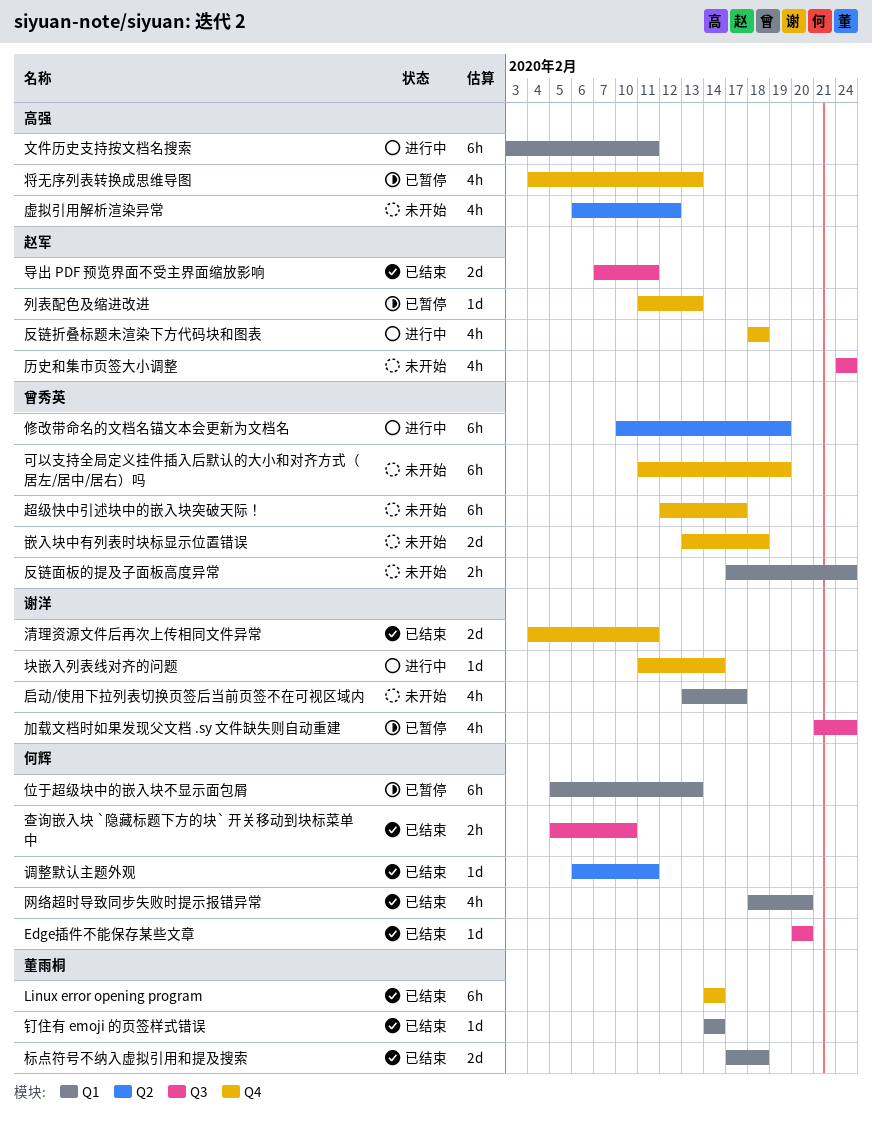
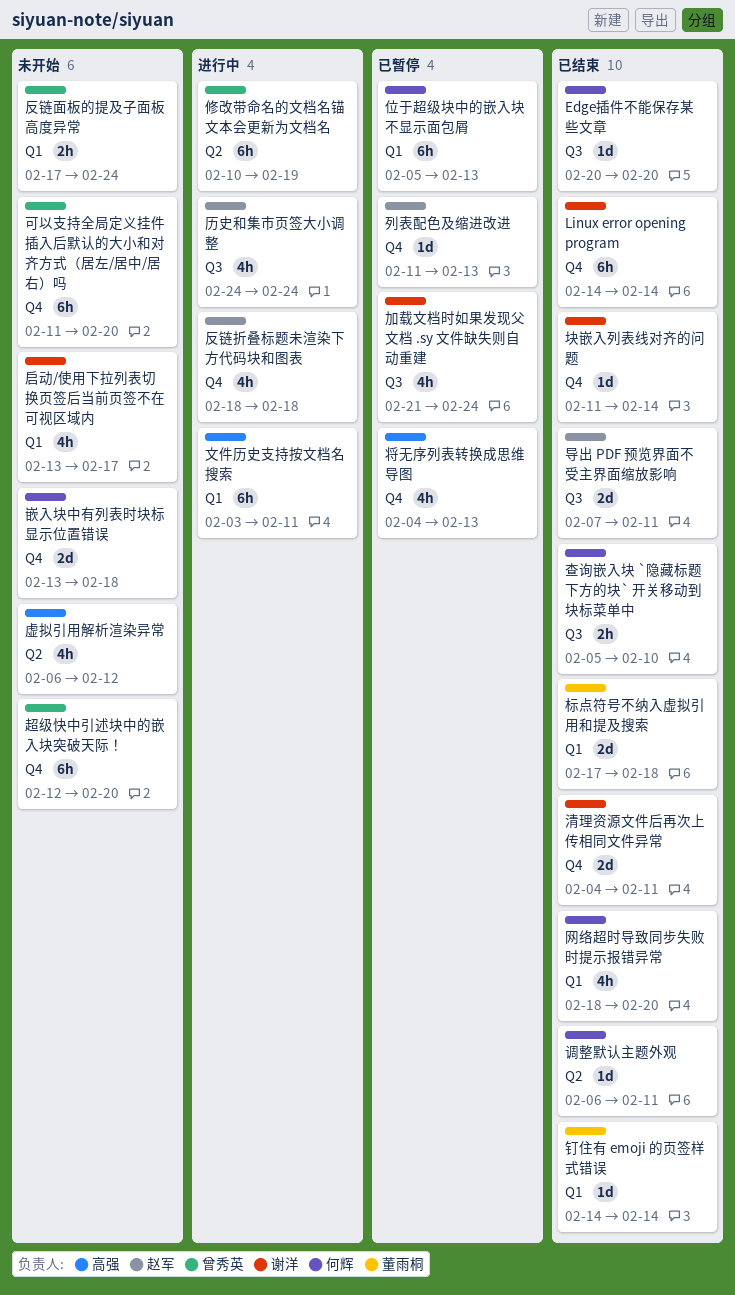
Linux error opening program, owner: 董雨桐 -> 谢洋
历史和集市页签大小调整, status: 未开始 -> 进行中
可以支持全局定义挂件插入后默认的大小和对齐方式（居左/居中/居右）吗, due: Feb 19 -> Feb 20
块嵌入列表线对齐的问题, status: 进行中 -> 已结束
嵌入块中有列表时块标显示位置错误, owner: 曾秀英 -> 何辉
超级快中引述块中的嵌入块突破天际！, due: Feb 17 -> Feb 20

